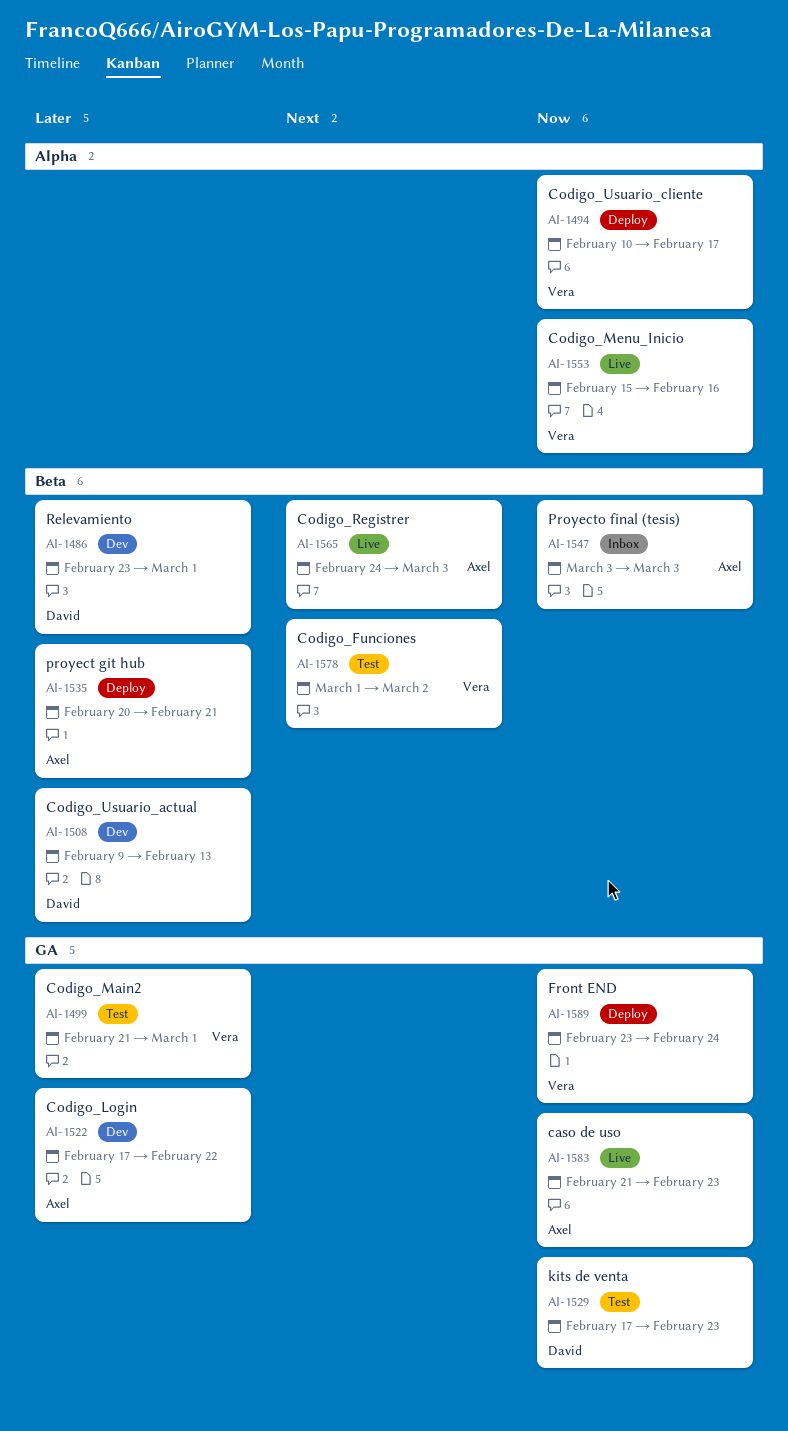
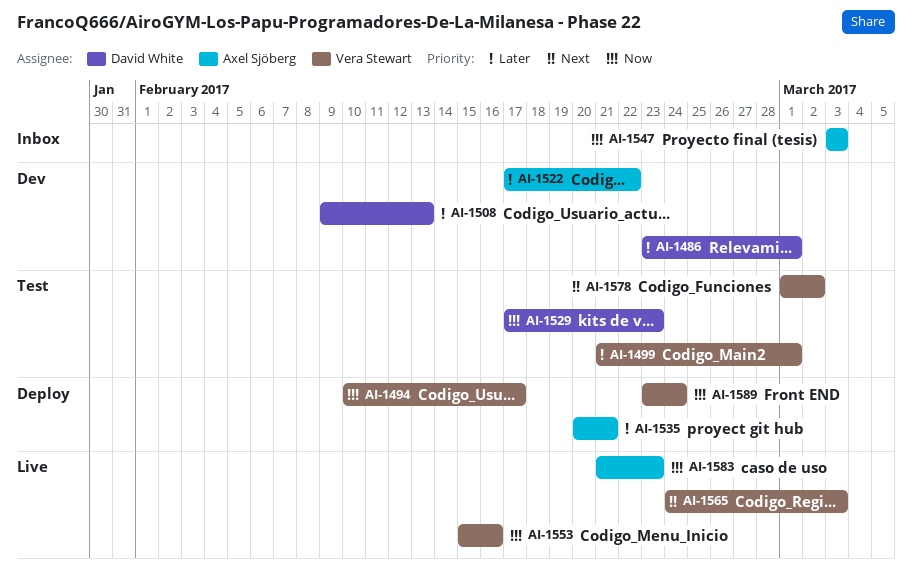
AI-1565, owner: Axel Sjöberg -> Vera Stewart

